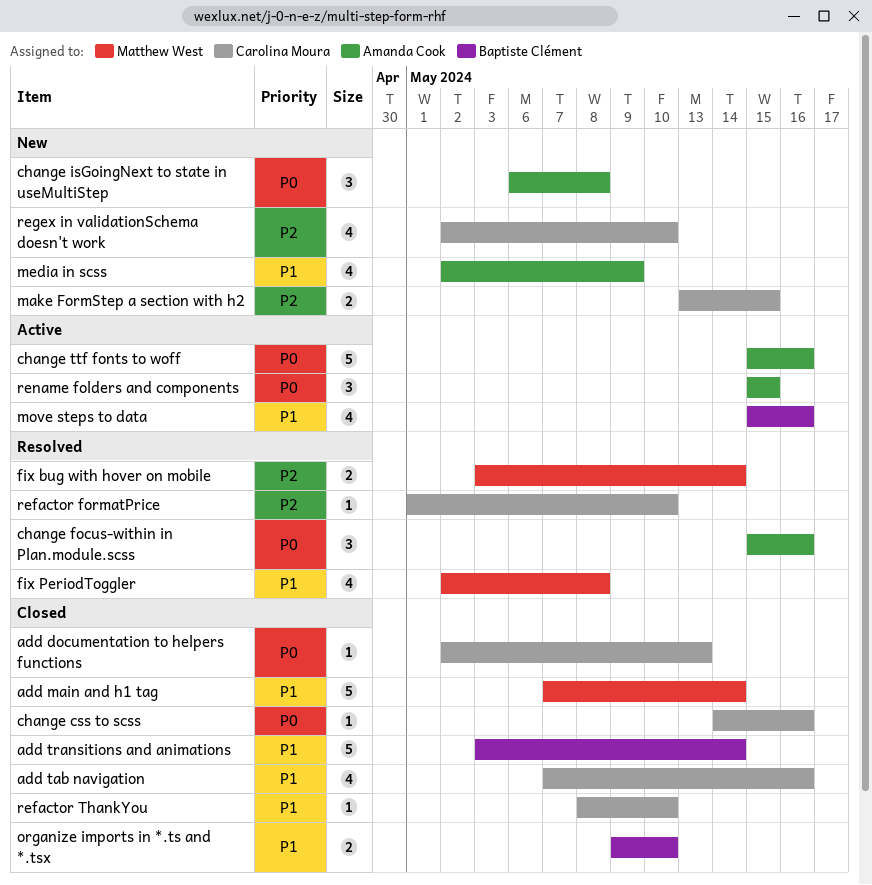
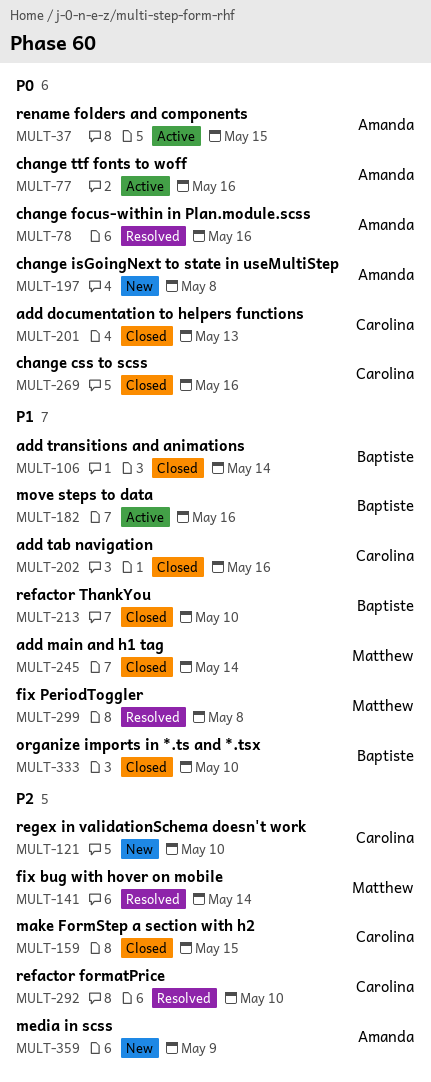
make FormStep a section with h2, status: New -> Closed
media in scss, priority: P1 -> P2
refactor ThankYou, owner: Carolina Moura -> Baptiste Clément

